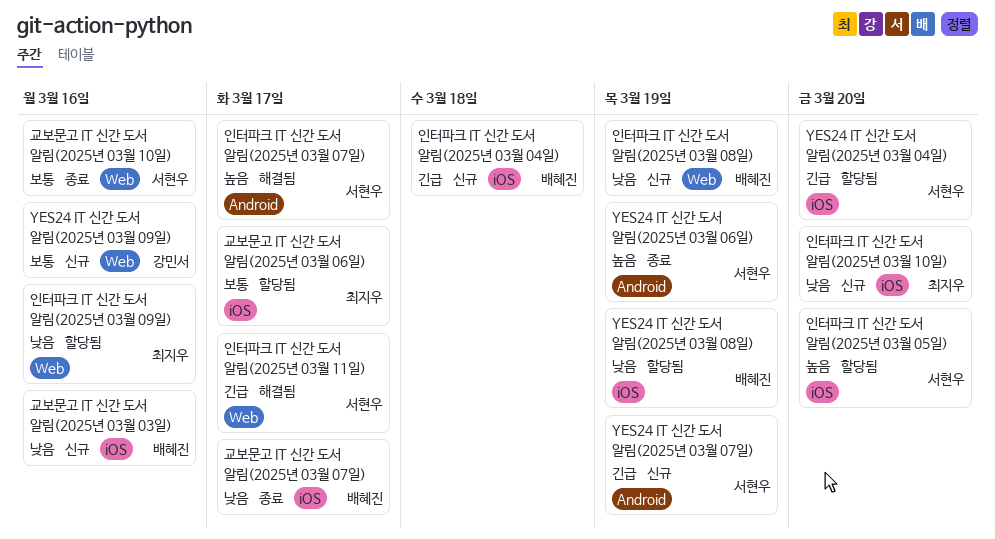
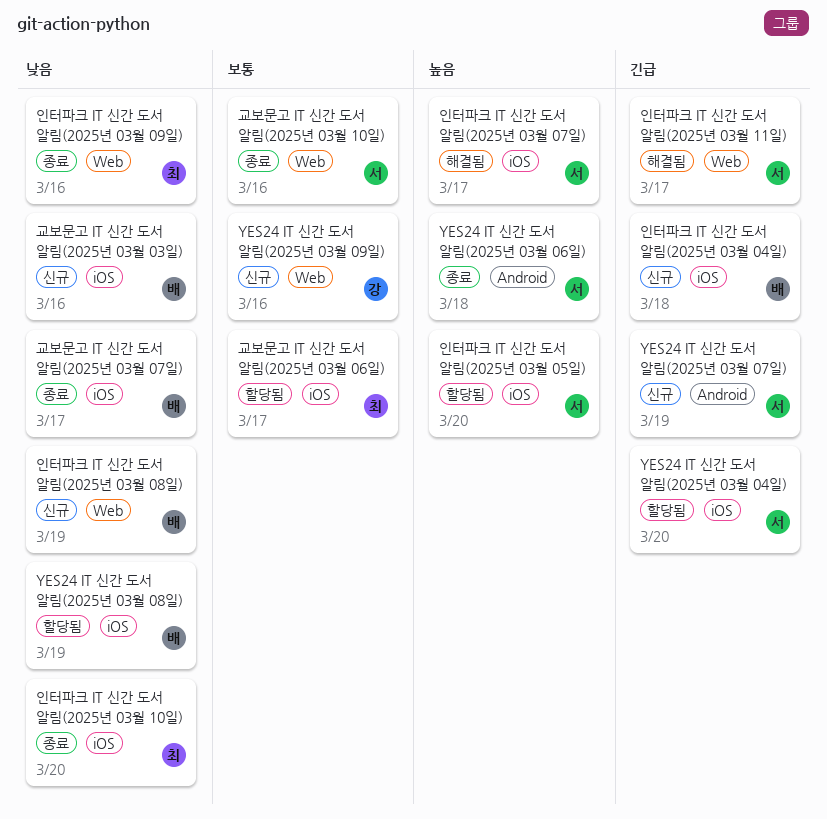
YES24 IT 신간 도서 알림(2025년 03월 06일), due: Mar 19 -> Mar 18
인터파크 IT 신간 도서 알림(2025년 03월 07일), label: Android -> iOS
인터파크 IT 신간 도서 알림(2025년 03월 09일), status: 할당됨 -> 종료
인터파크 IT 신간 도서 알림(2025년 03월 10일), status: 신규 -> 종료

